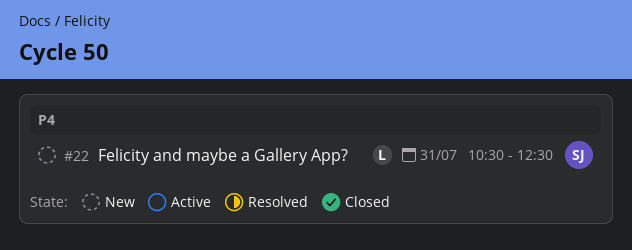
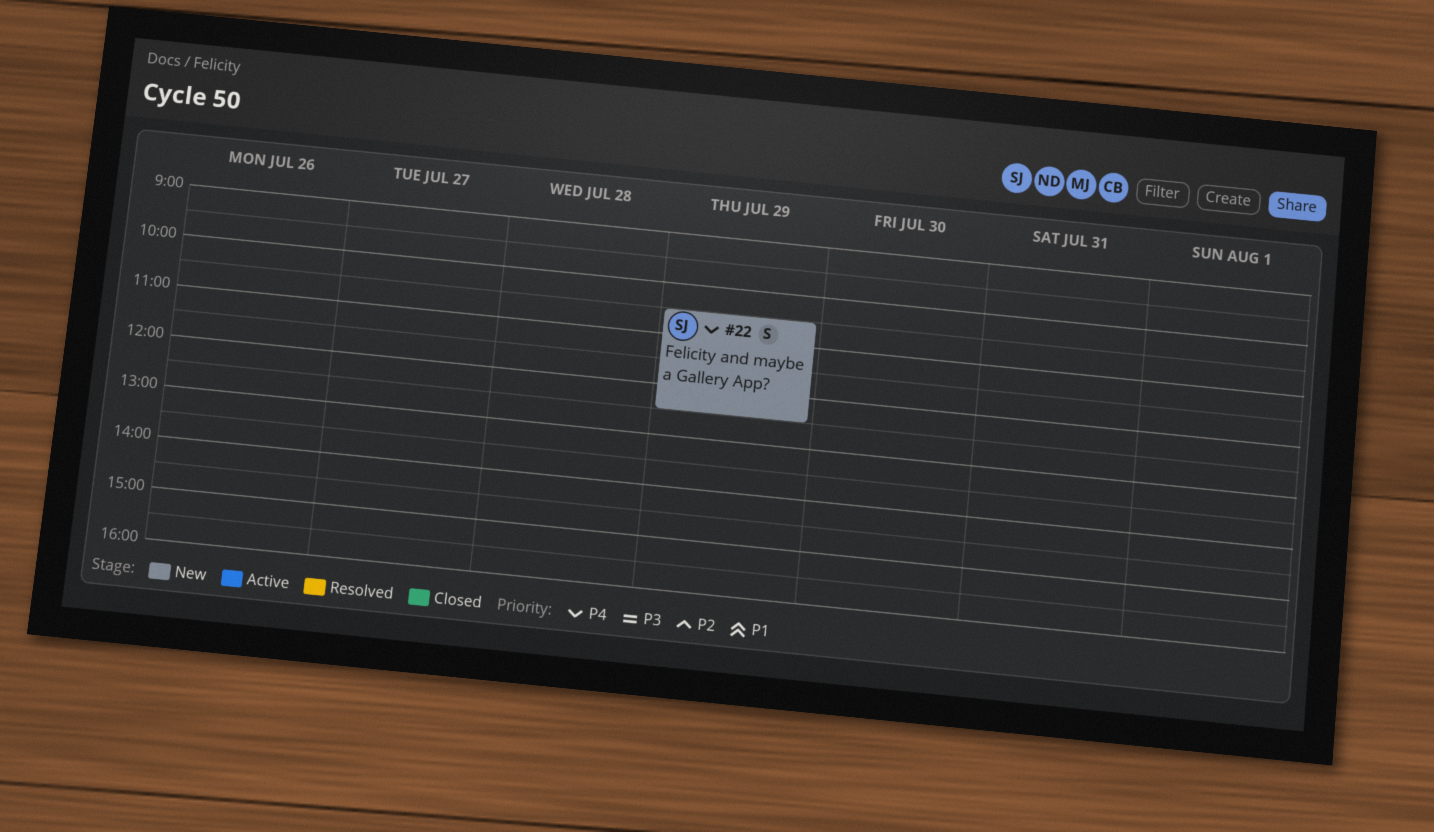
#22, estimate: L -> S
#22, day: Jul 31 -> Jul 29

